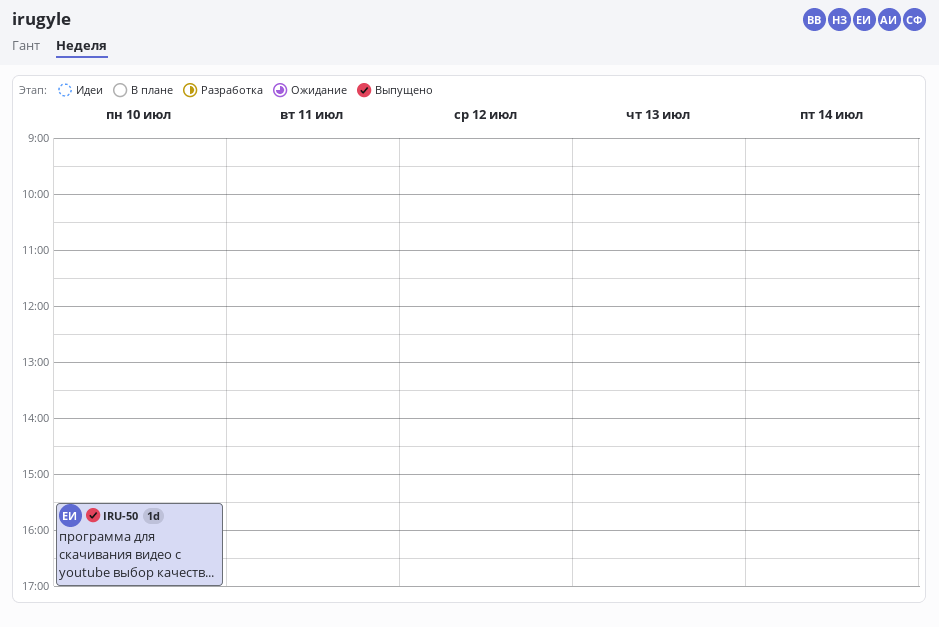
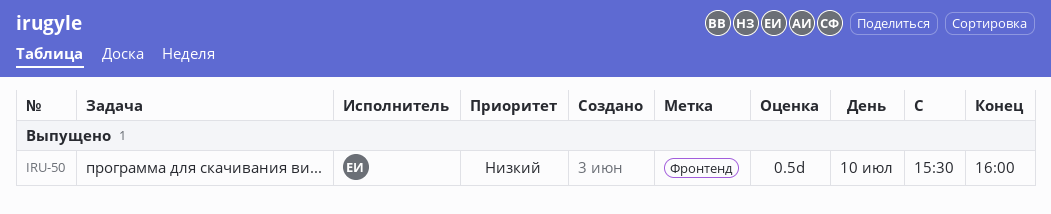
IRU-50, estimate: 1d -> 0.5d
IRU-50, ends: 17:00 -> 16:00

